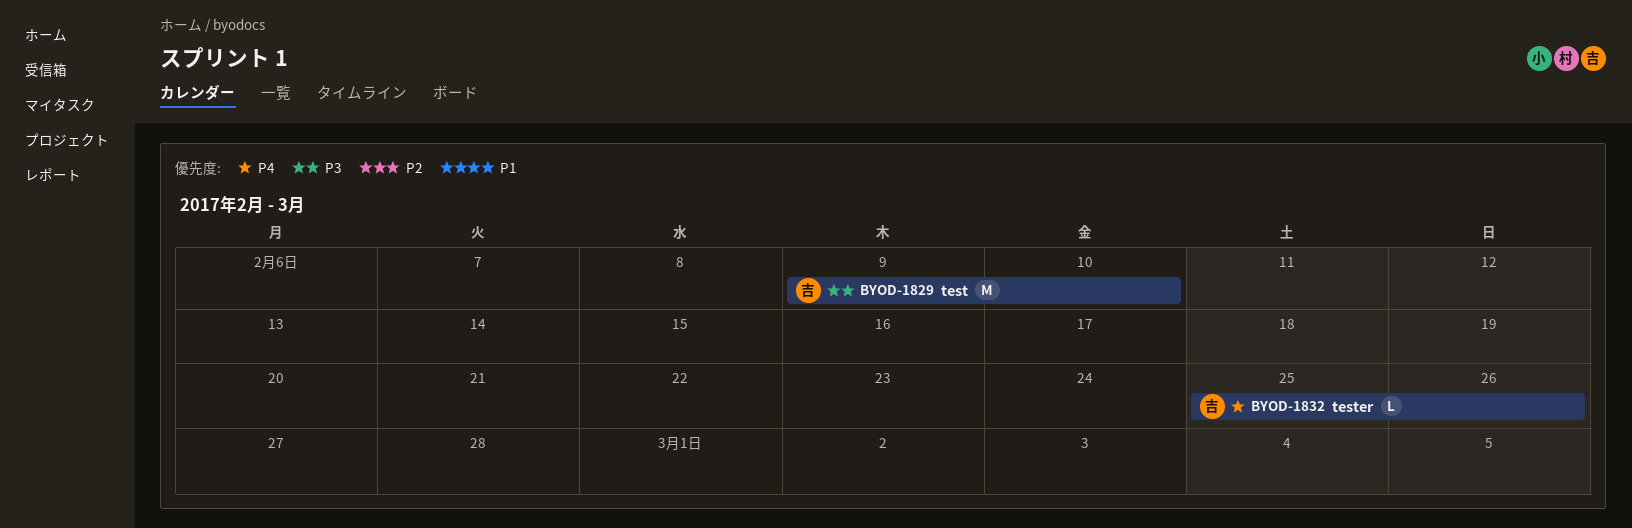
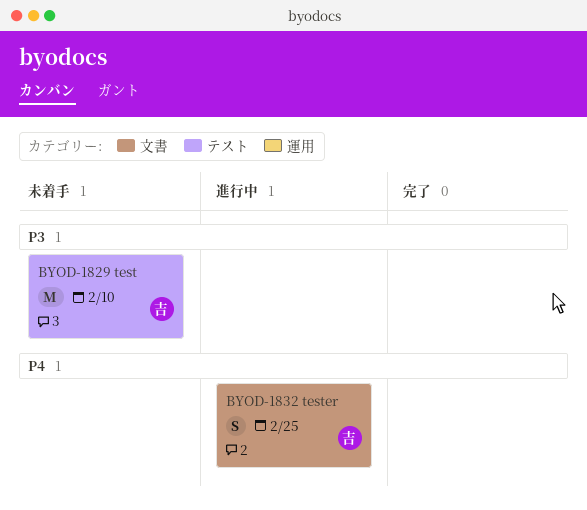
BYOD-1832, estimate: L -> S
BYOD-1832, due: Feb 26 -> Feb 25

